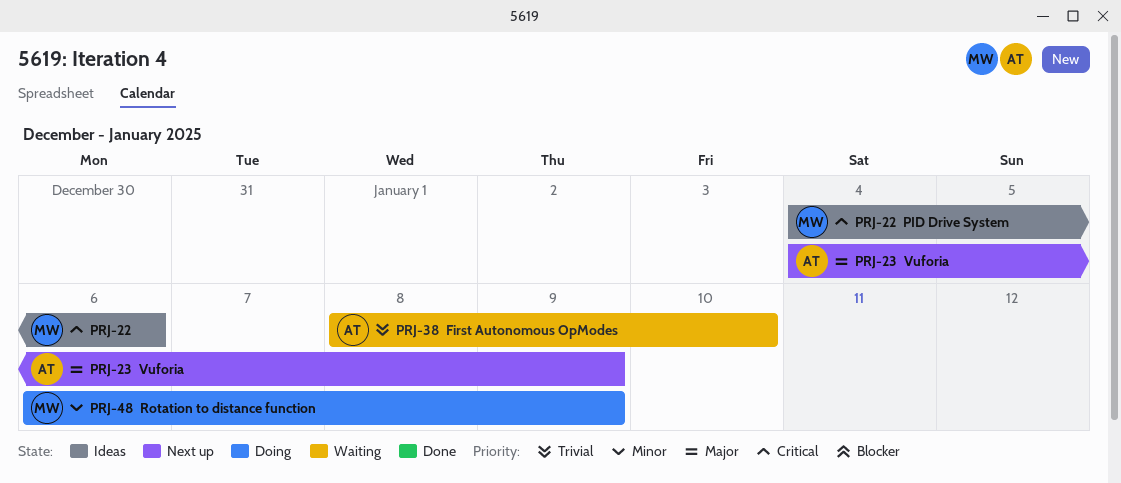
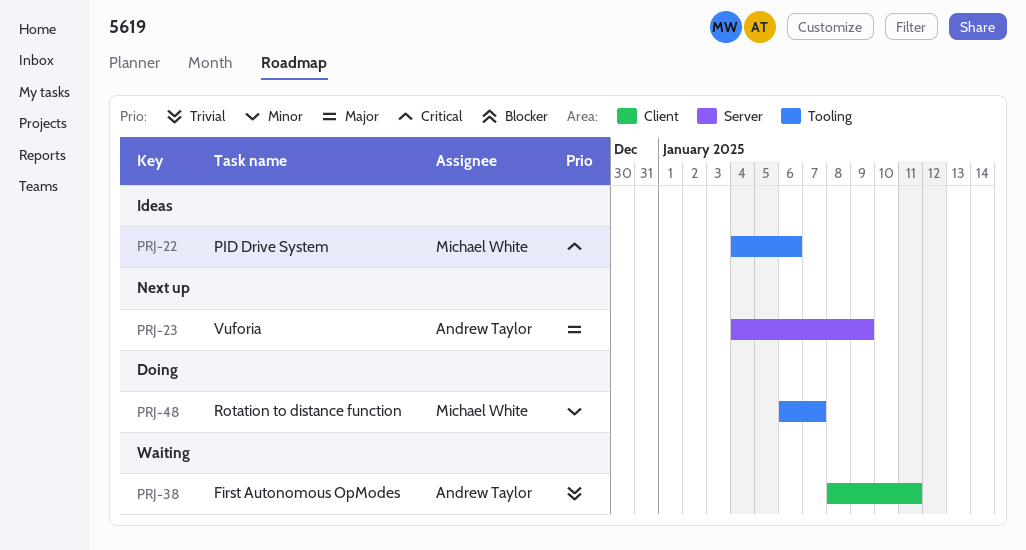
PRJ-38, due: Jan 10 -> Jan 11
PRJ-48, due: Jan 9 -> Jan 7

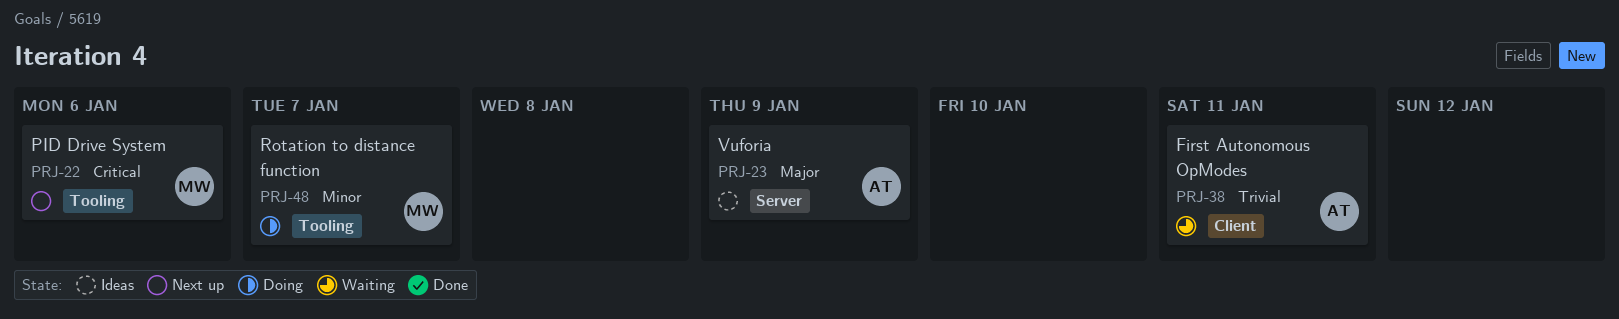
PRJ-22, status: Ideas -> Next up
PRJ-23, status: Next up -> Ideas

